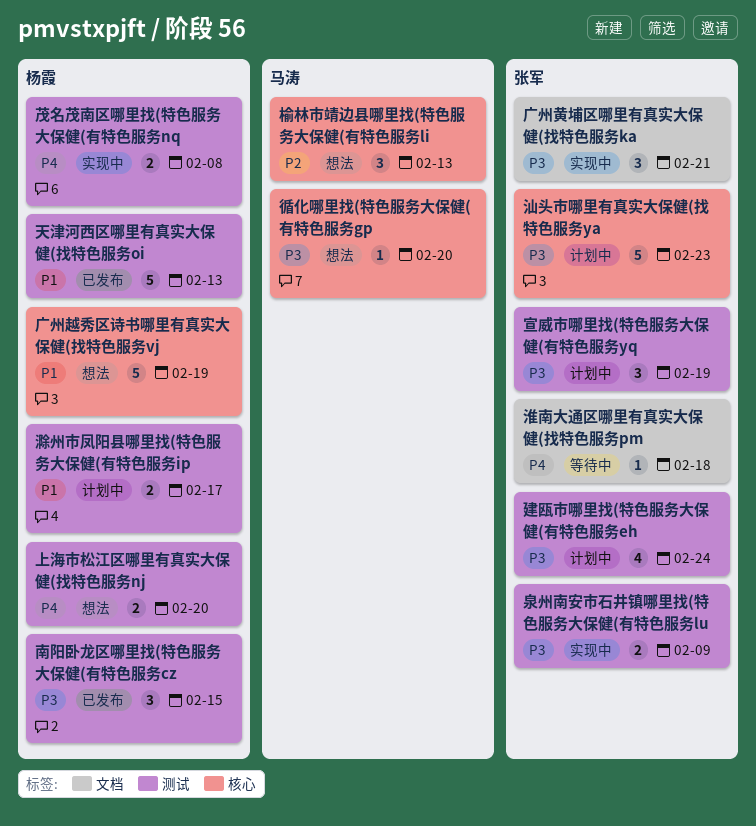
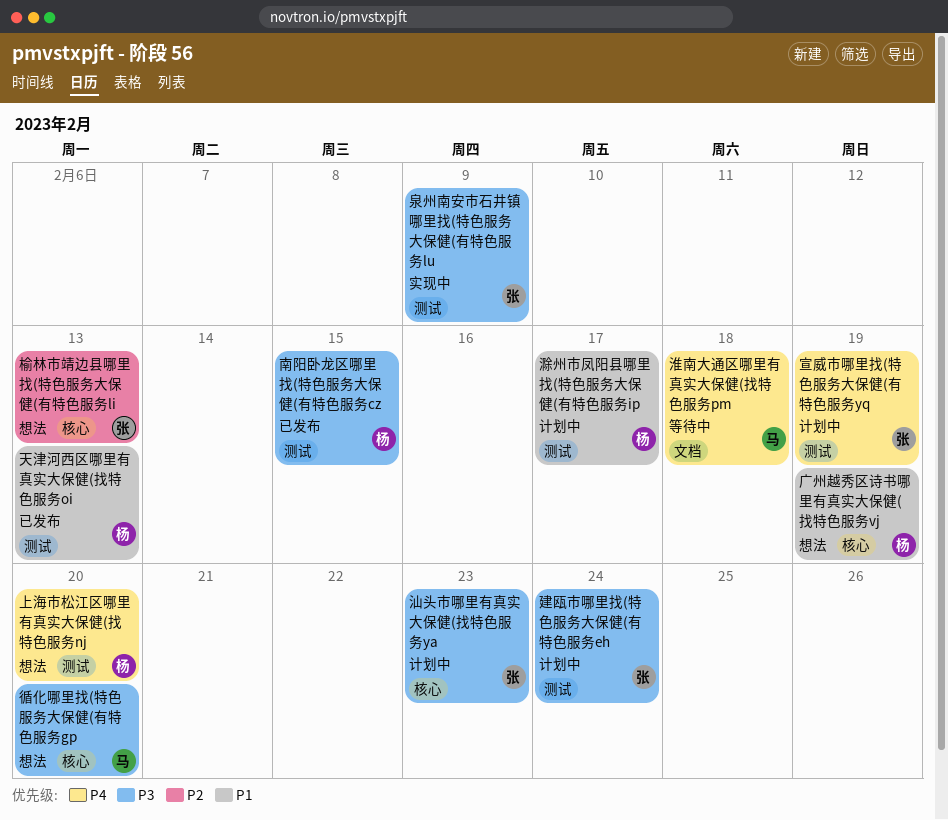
宣威市哪里找(特色服务大保健(有特色服务yq, priority: P3 -> P4
广州黄埔区哪里有真实大保健(找特色服务ka: present -> none
榆林市靖边县哪里找(特色服务大保健(有特色服务li, owner: 马涛 -> 张军
淮南大通区哪里有真实大保健(找特色服务pm, owner: 张军 -> 马涛
茂名茂南区哪里找(特色服务大保健(有特色服务nq: present -> none

